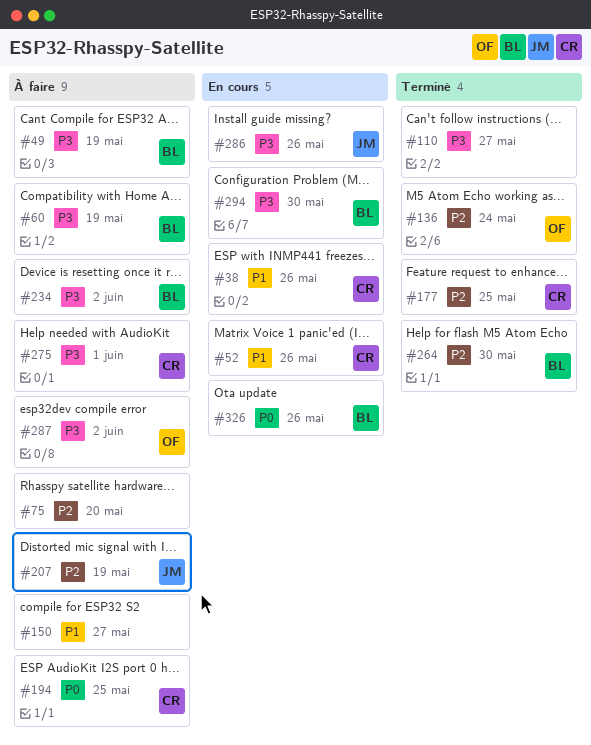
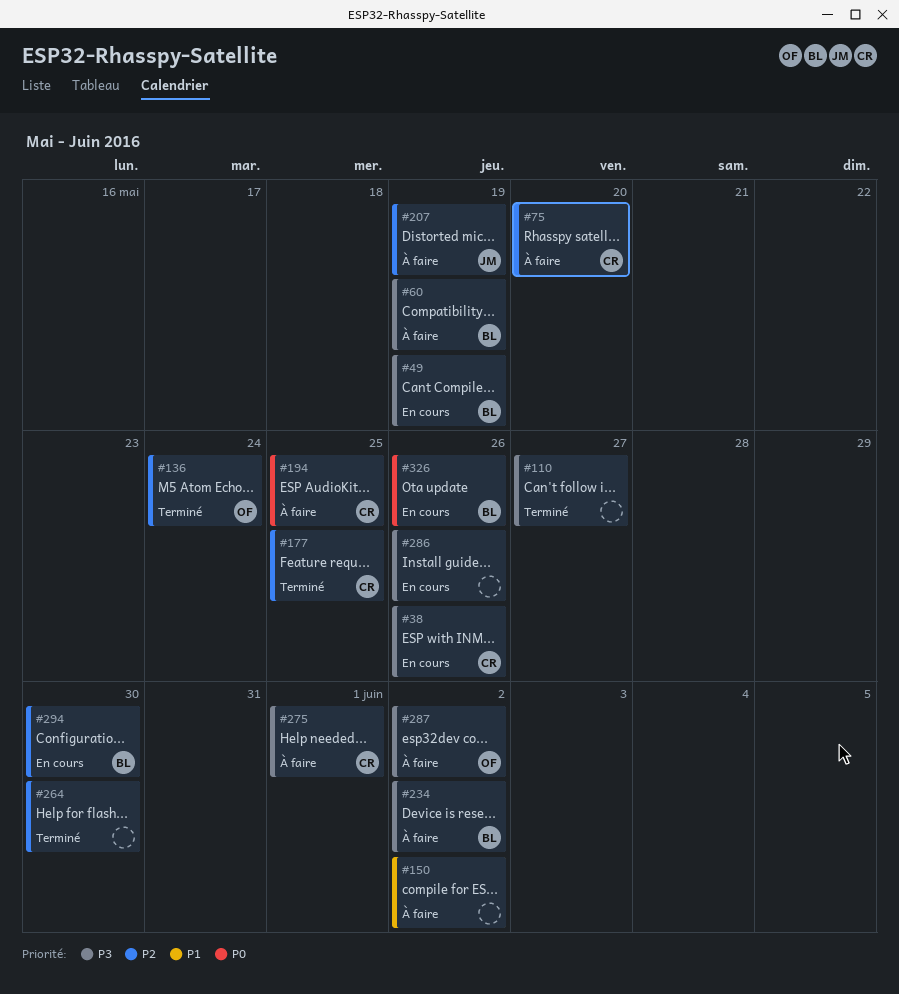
#38, priority: P1 -> P3
#49, status: À faire -> En cours
#52: present -> none
#75, owner: none -> CR
#150, due: May 27 -> Jun 2
#264, owner: BL -> none
#286, owner: JM -> none
#294, priority: P3 -> P2

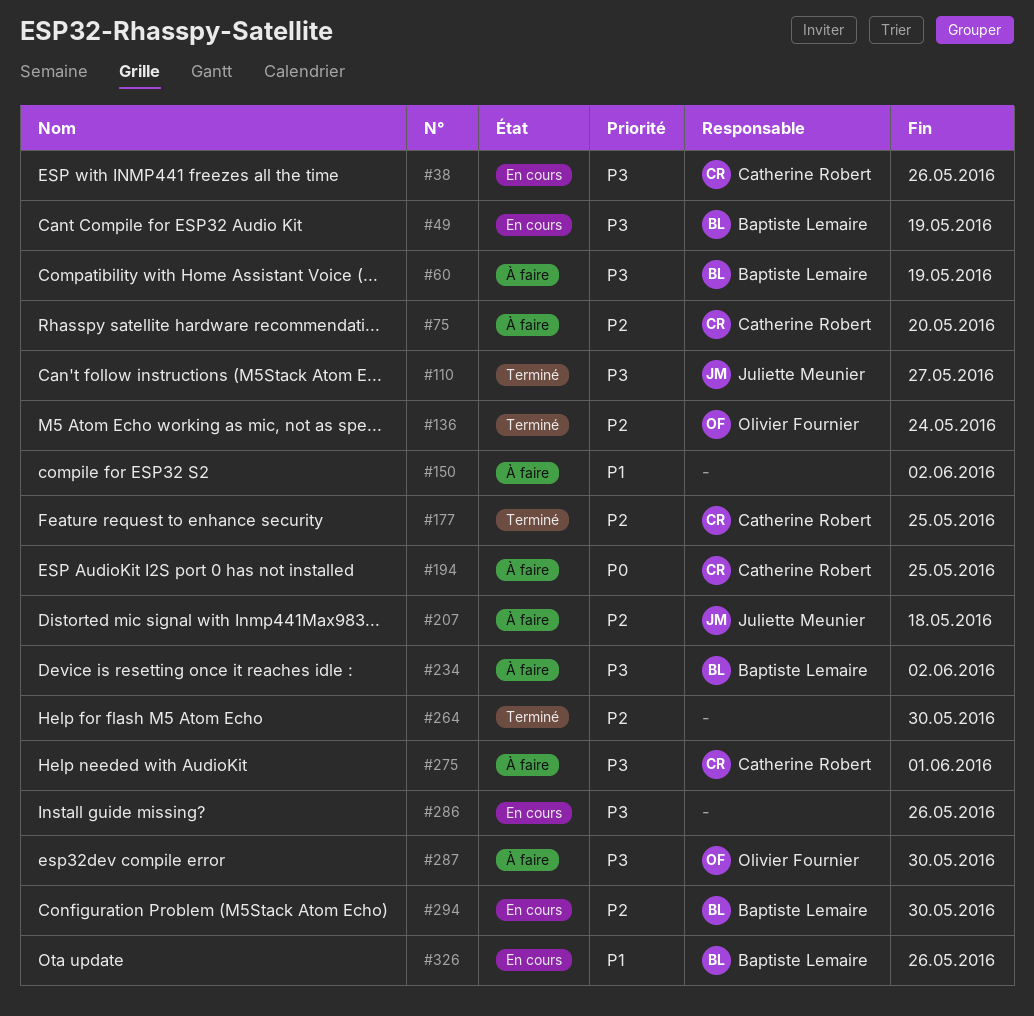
#110, owner: none -> Juliette Meunier
#207, due: May 19 -> May 18
#287, due: Jun 2 -> May 30
#326, priority: P0 -> P1

